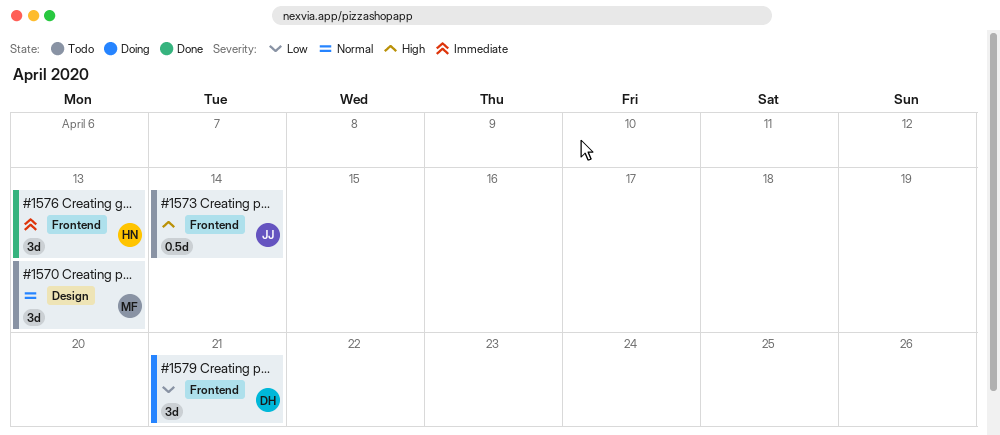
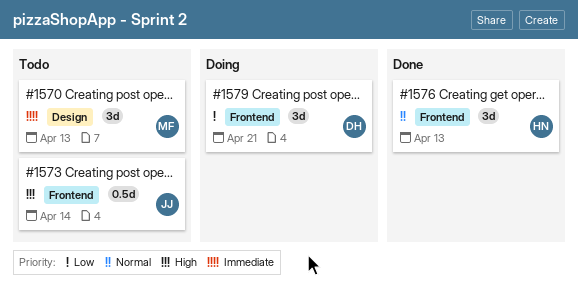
#1570, priority: Normal -> Immediate
#1576, priority: Immediate -> Normal

